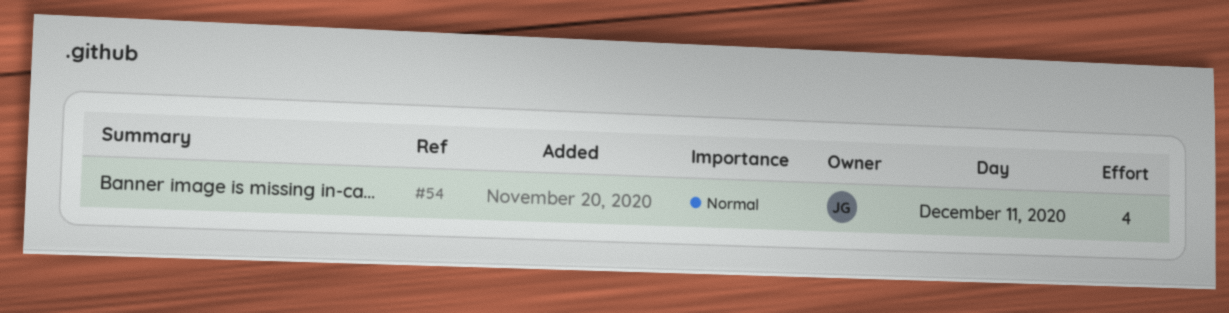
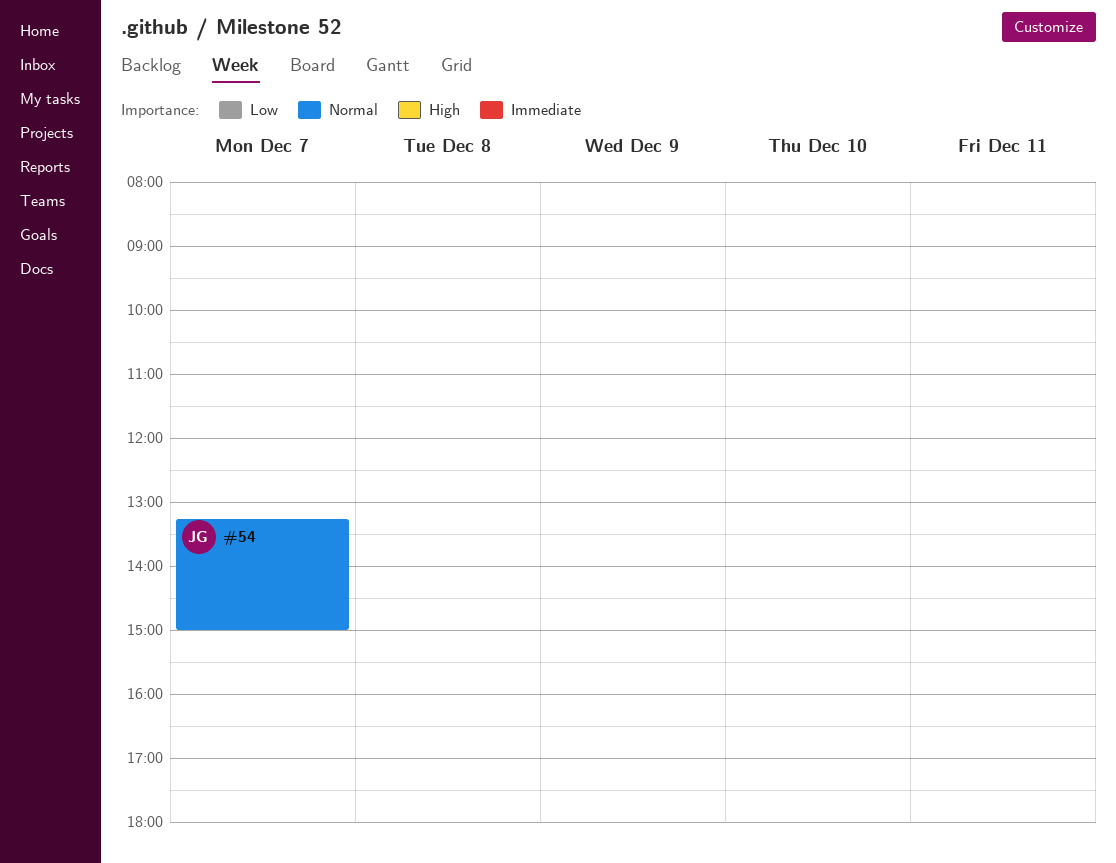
#54, day: Dec 11 -> Dec 7

